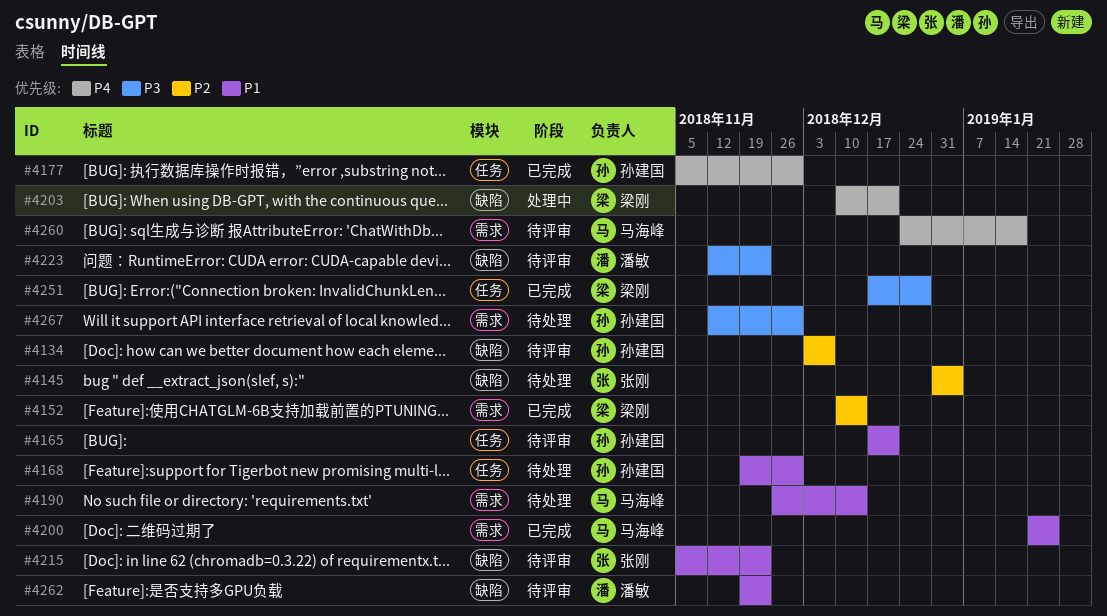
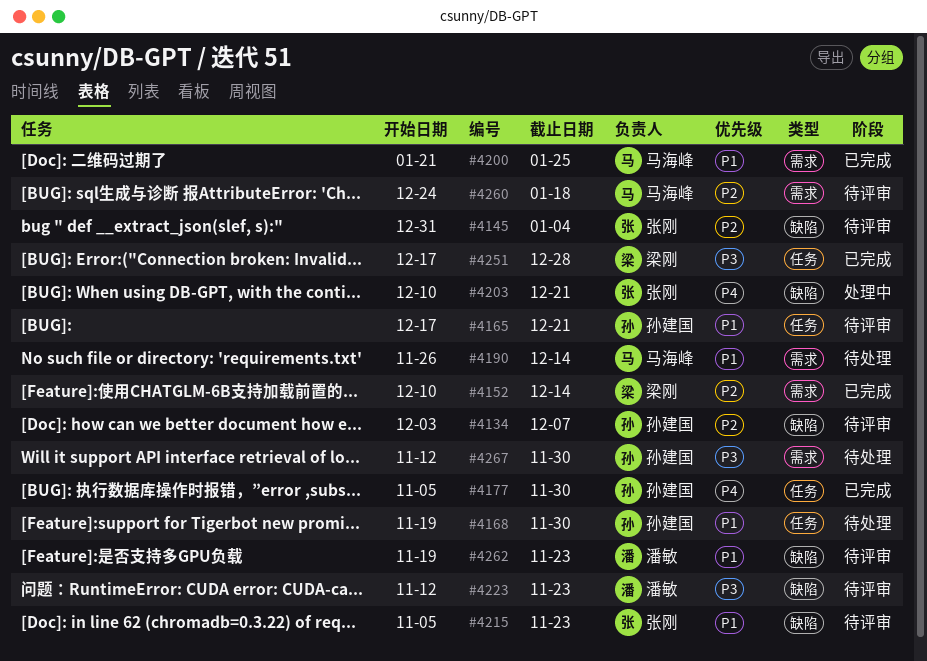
#4145, status: 待处理 -> 待评审
#4203, owner: 梁刚 -> 张刚
#4260, priority: P4 -> P2

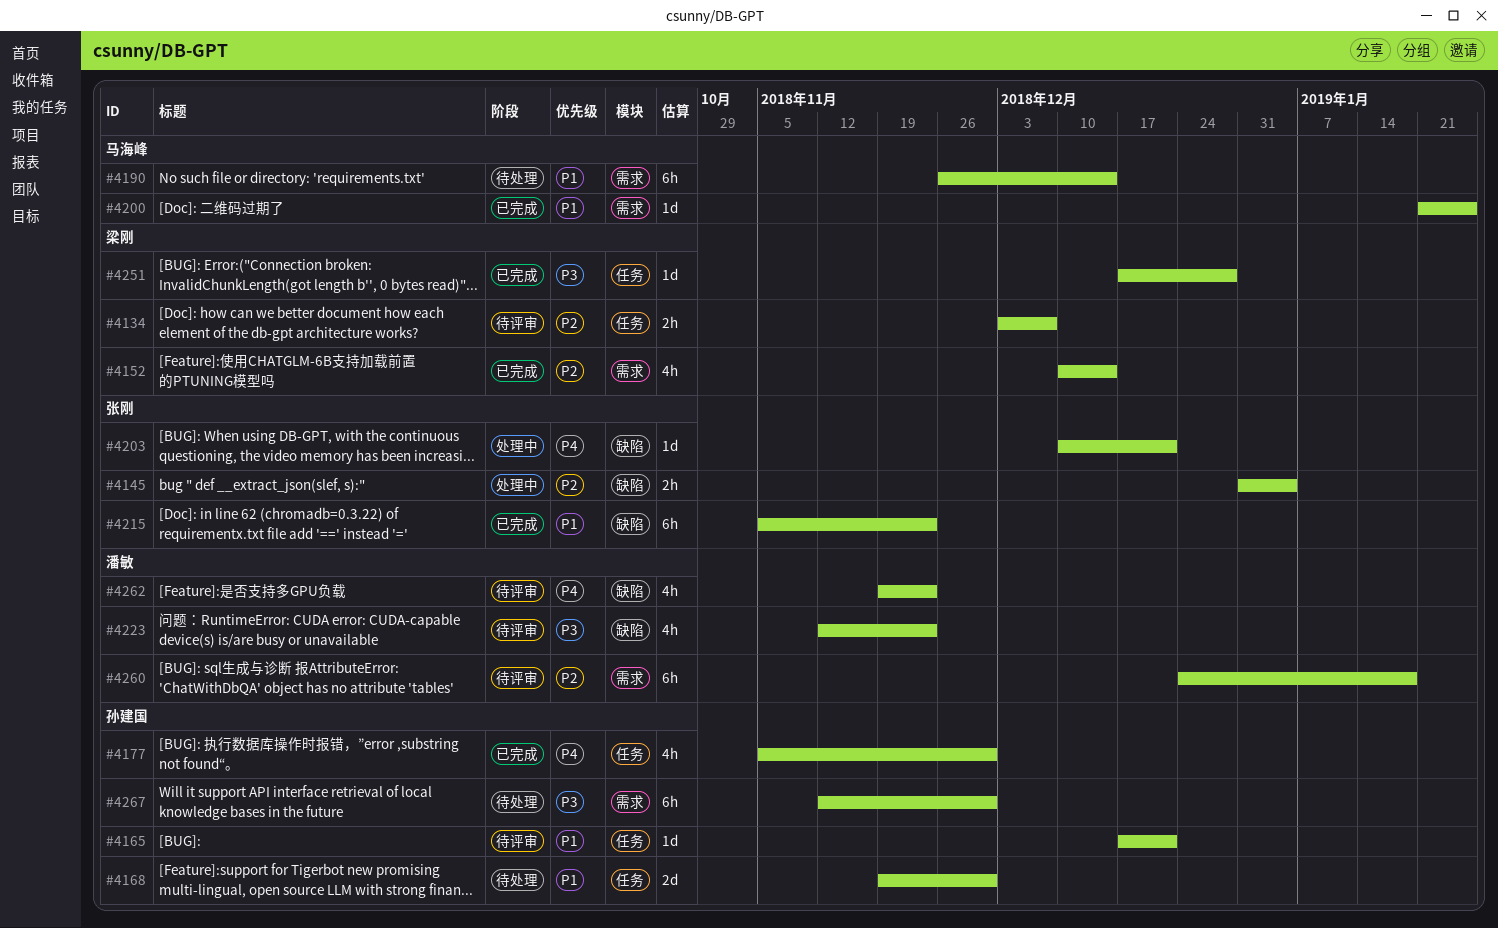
#4134, owner: 孙建国 -> 梁刚
#4134, label: 缺陷 -> 任务
#4145, status: 待评审 -> 处理中
#4215, status: 待评审 -> 已完成
#4260, owner: 马海峰 -> 潘敏
#4262, priority: P1 -> P4

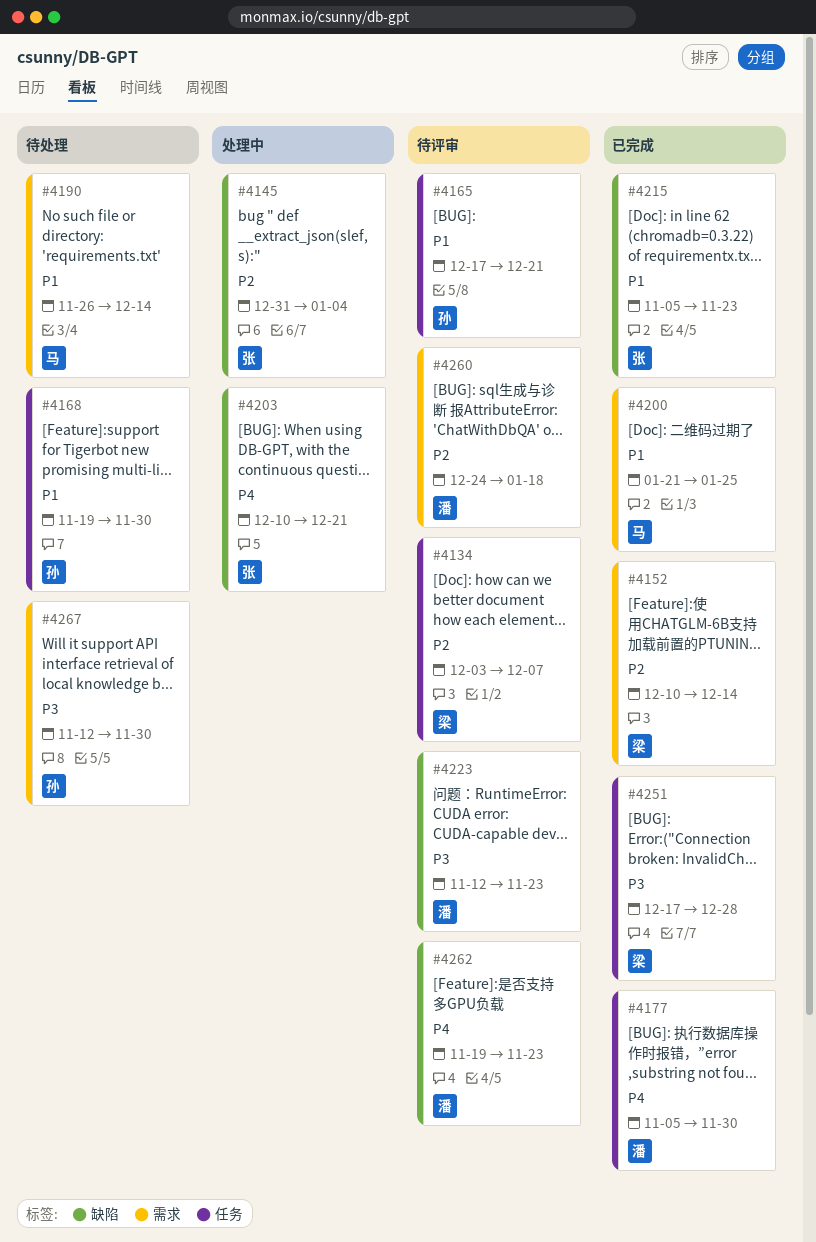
#4177, owner: 孙建国 -> 潘敏

